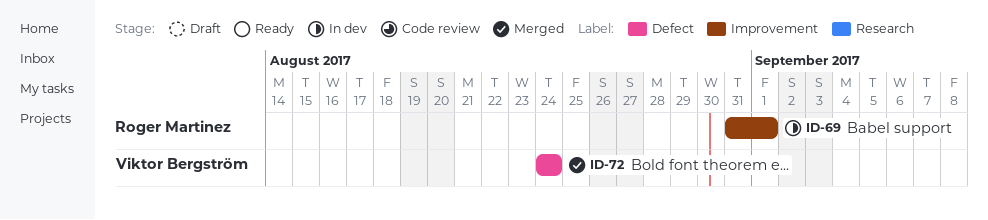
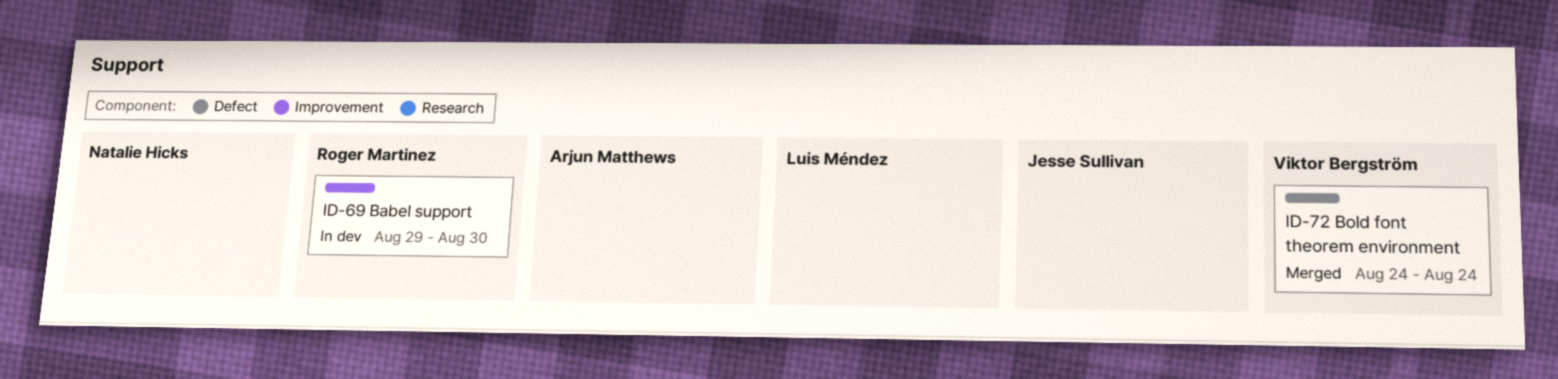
ID-69, start: Aug 31 -> Aug 29
ID-69, due: Sep 1 -> Aug 30

